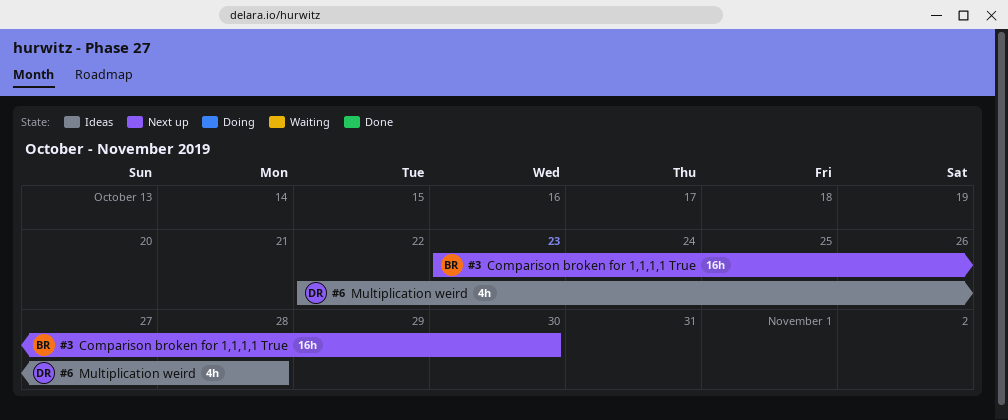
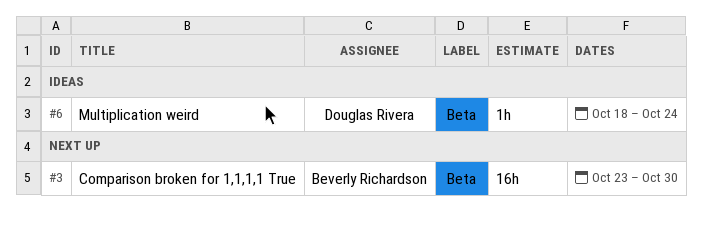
#6, estimate: 4h -> 1h
#6, start: Oct 22 -> Oct 18
#6, due: Oct 28 -> Oct 24

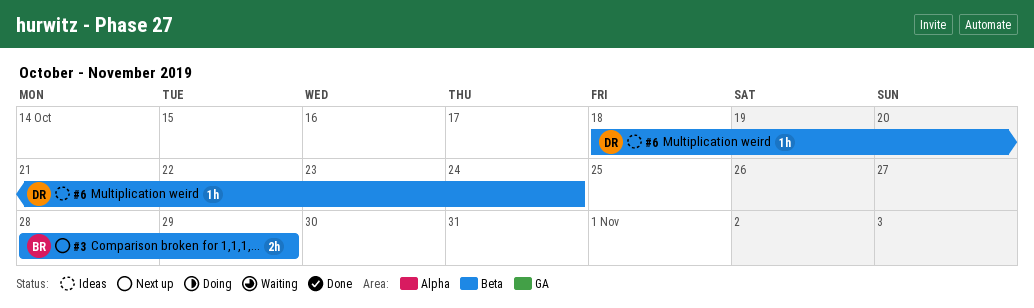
#3, estimate: 16h -> 2h
#3, start: Oct 23 -> Oct 28
#3, due: Oct 30 -> Oct 29

